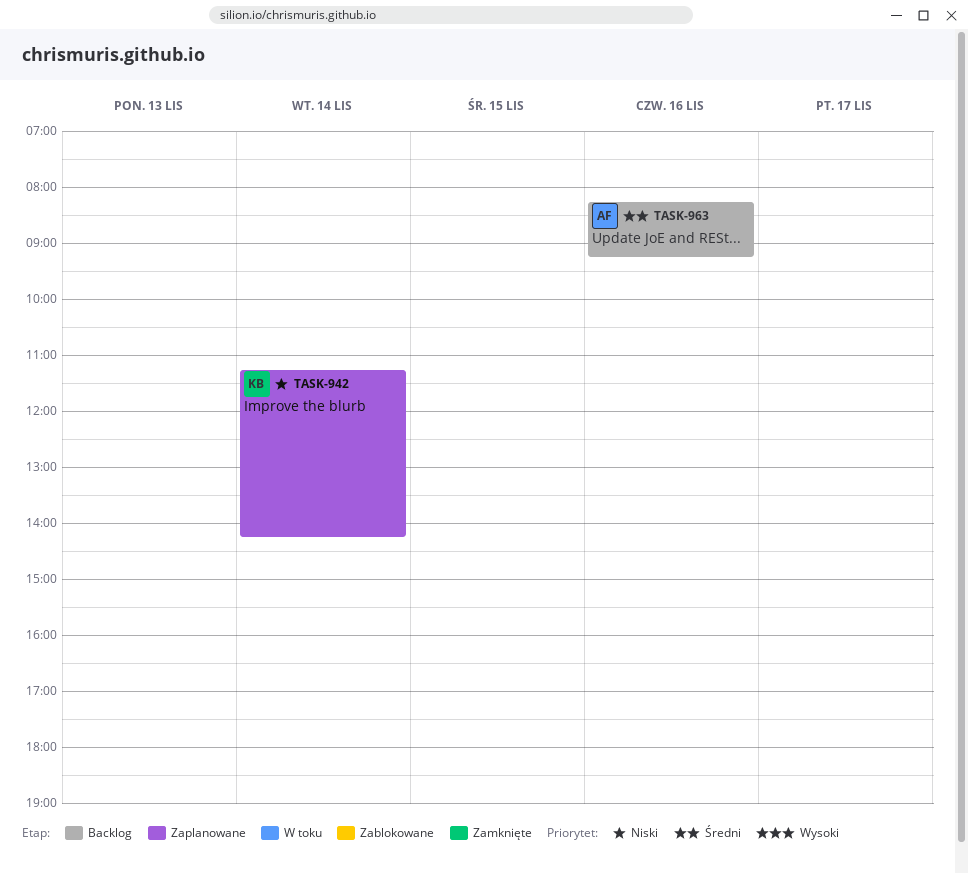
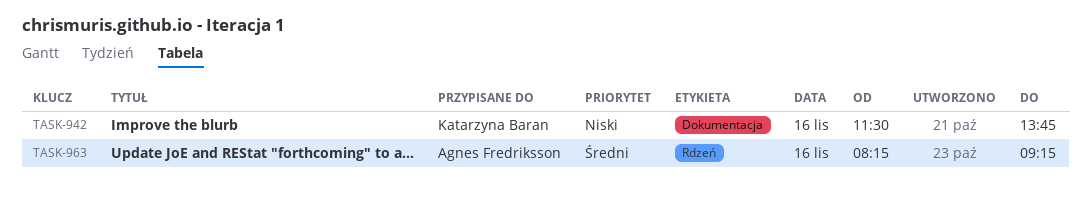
TASK-942, day: Nov 14 -> Nov 16
TASK-942, begins: 11:15 -> 11:30
TASK-942, ends: 14:15 -> 13:45

